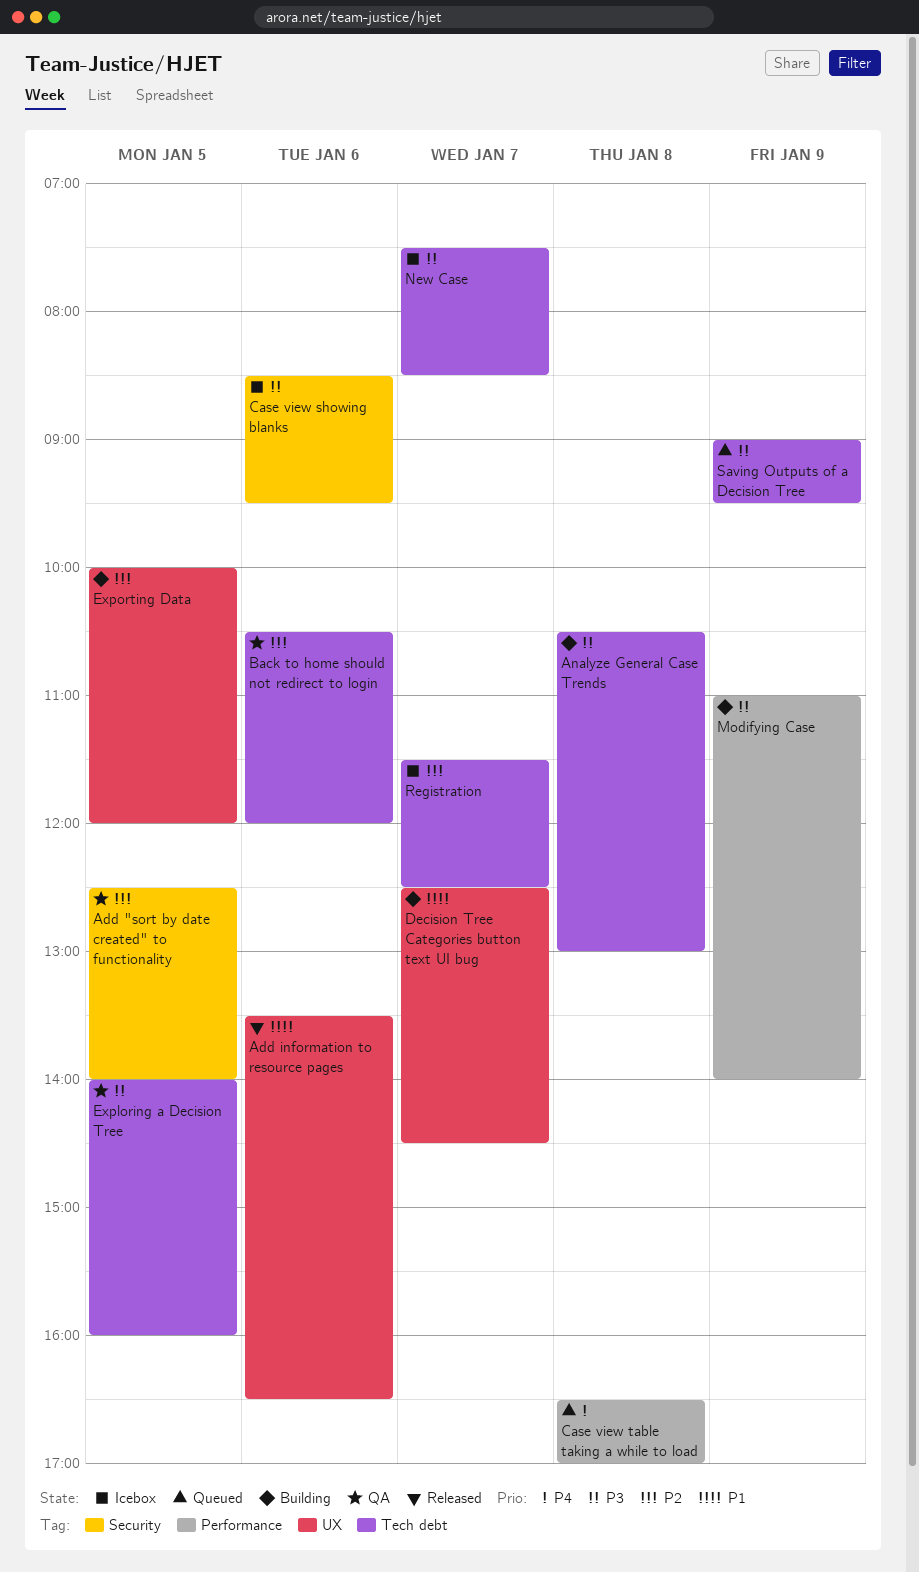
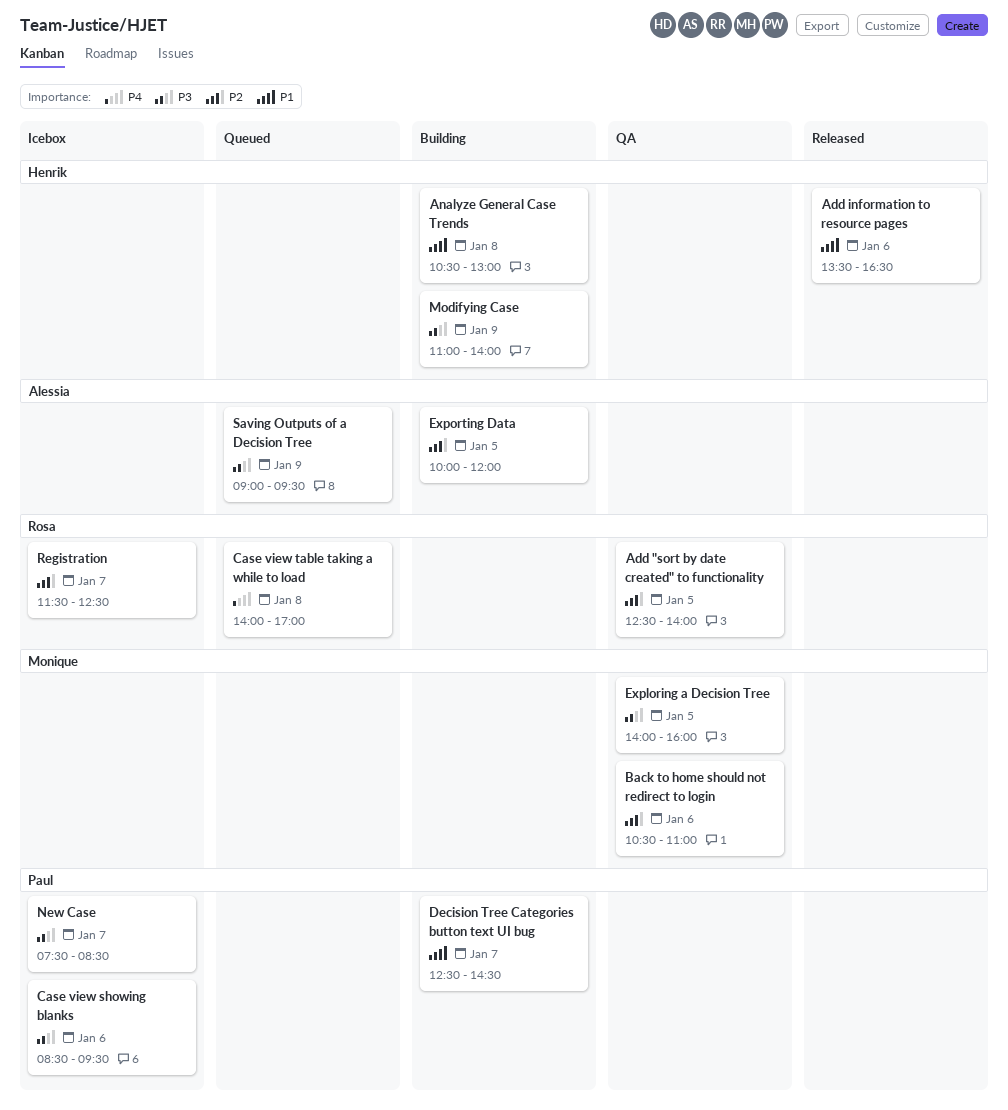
Analyze General Case Trends, priority: P3 -> P1
Back to home should not redirect to login, ends: 12:00 -> 11:00
Case view table taking a while to load, begins: 16:30 -> 14:00

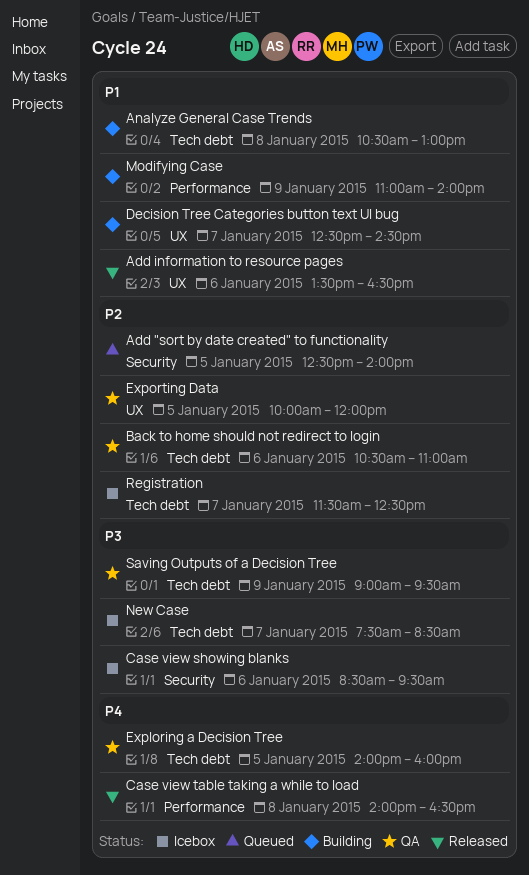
Add "sort by date created" to functionality, status: QA -> Queued
Case view table taking a while to load, status: Queued -> Released
Case view table taking a while to load, ends: 17:00 -> 16:30
Exploring a Decision Tree, priority: P3 -> P4
Exporting Data, status: Building -> QA
Modifying Case, priority: P3 -> P1
Saving Outputs of a Decision Tree, status: Queued -> QA

